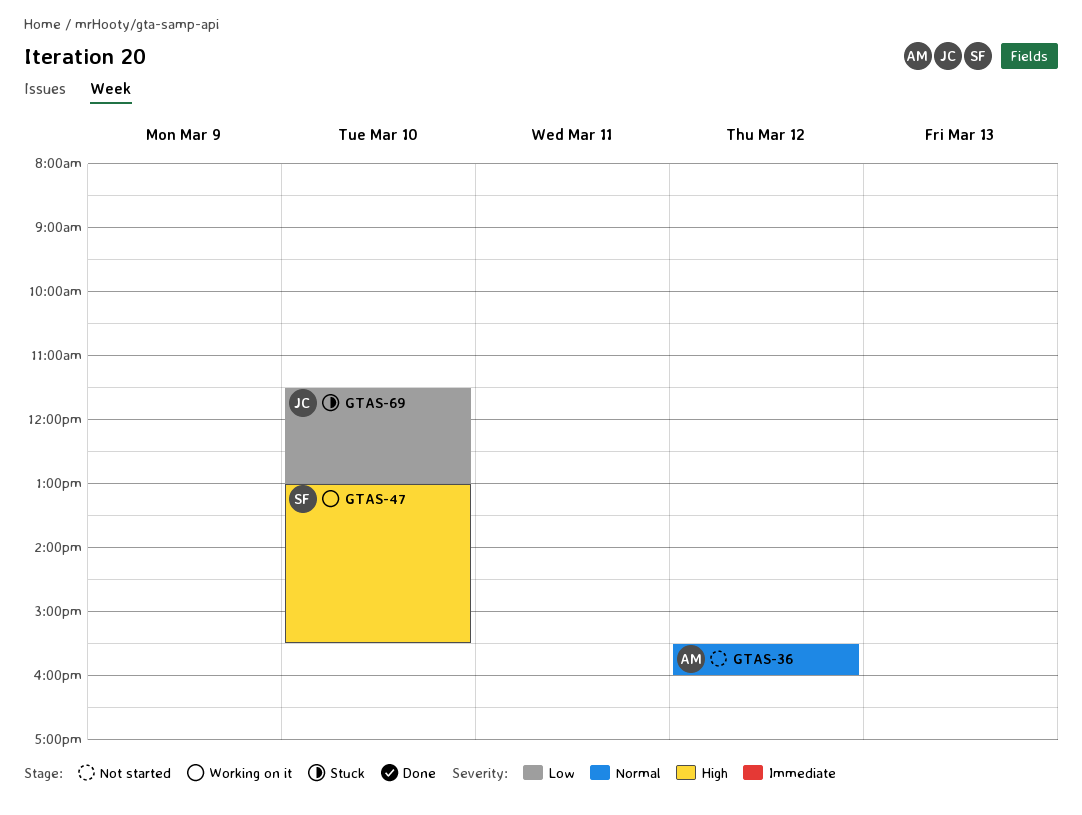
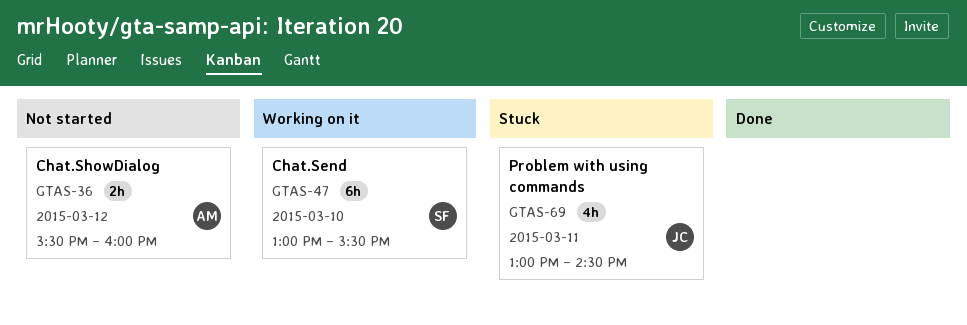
GTAS-69, day: Mar 10 -> Mar 11
GTAS-69, begins: 11:30 -> 13:00
GTAS-69, ends: 13:00 -> 14:30

